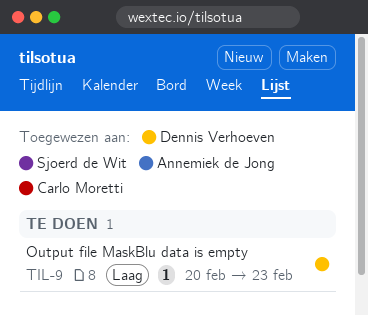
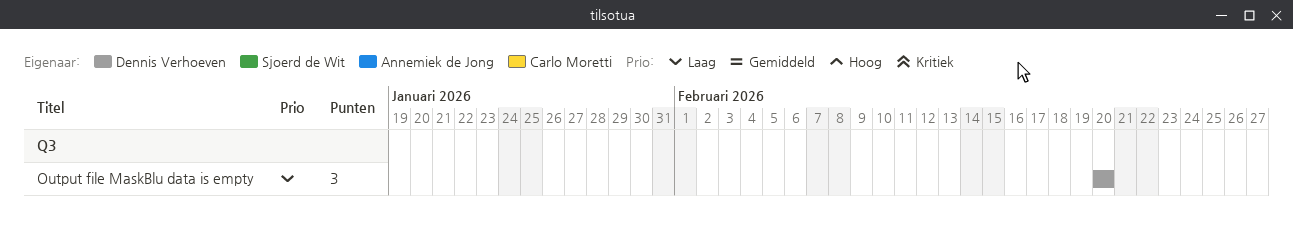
Output file MaskBlu data is empty, estimate: 1 -> 3
Output file MaskBlu data is empty, due: Feb 23 -> Feb 20

